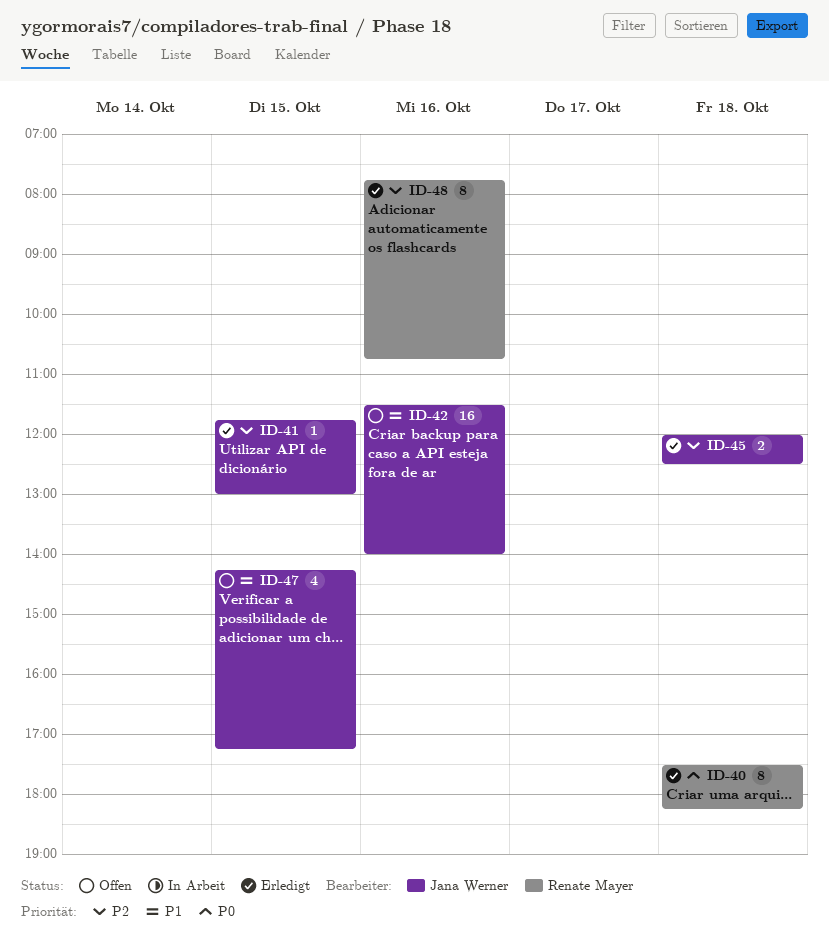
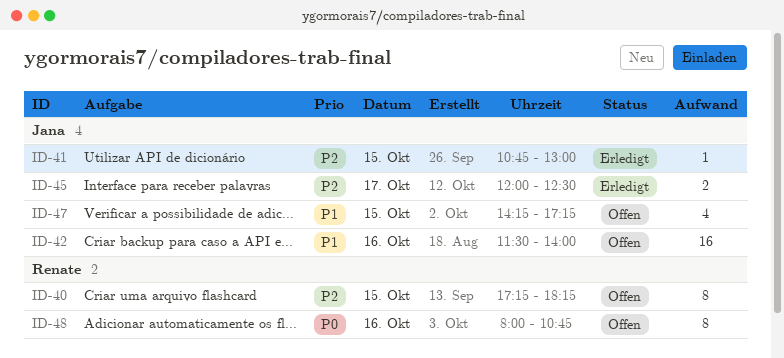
ID-40, status: Erledigt -> Offen
ID-40, priority: P0 -> P2
ID-40, day: Oct 18 -> Oct 15
ID-40, begins: 17:30 -> 17:15
ID-41, begins: 11:45 -> 10:45
ID-45, day: Oct 18 -> Oct 17
ID-48, status: Erledigt -> Offen
ID-48, priority: P2 -> P0
ID-48, begins: 07:45 -> 08:00

